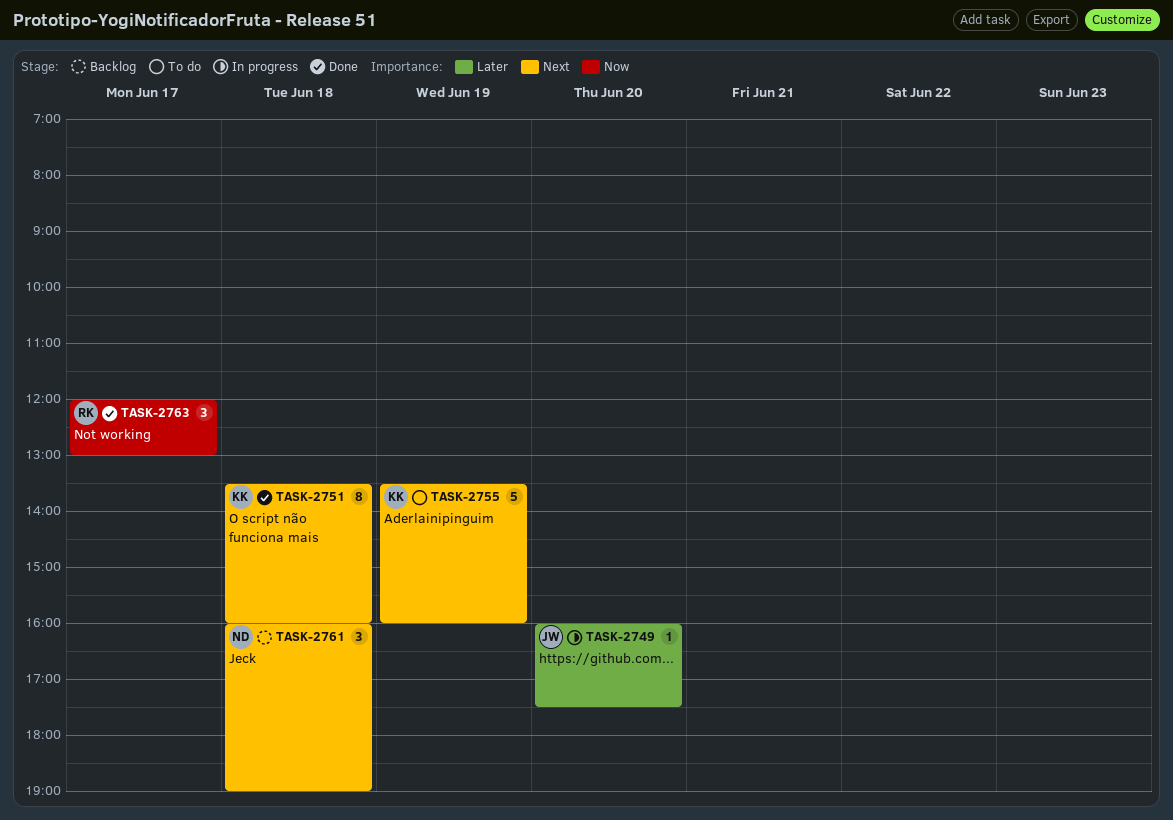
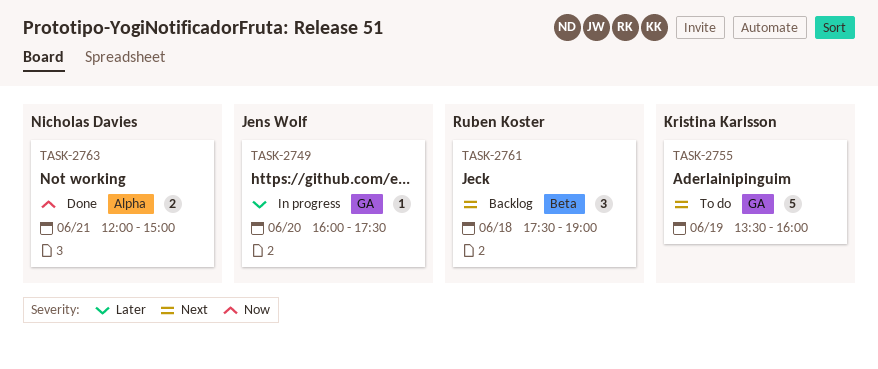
TASK-2751: present -> none
TASK-2761, owner: Nicholas Davies -> Ruben Koster
TASK-2761, begins: 16:00 -> 17:30
TASK-2763, owner: Ruben Koster -> Nicholas Davies
TASK-2763, estimate: 3 -> 2
TASK-2763, day: Jun 17 -> Jun 21
TASK-2763, ends: 13:00 -> 15:00

